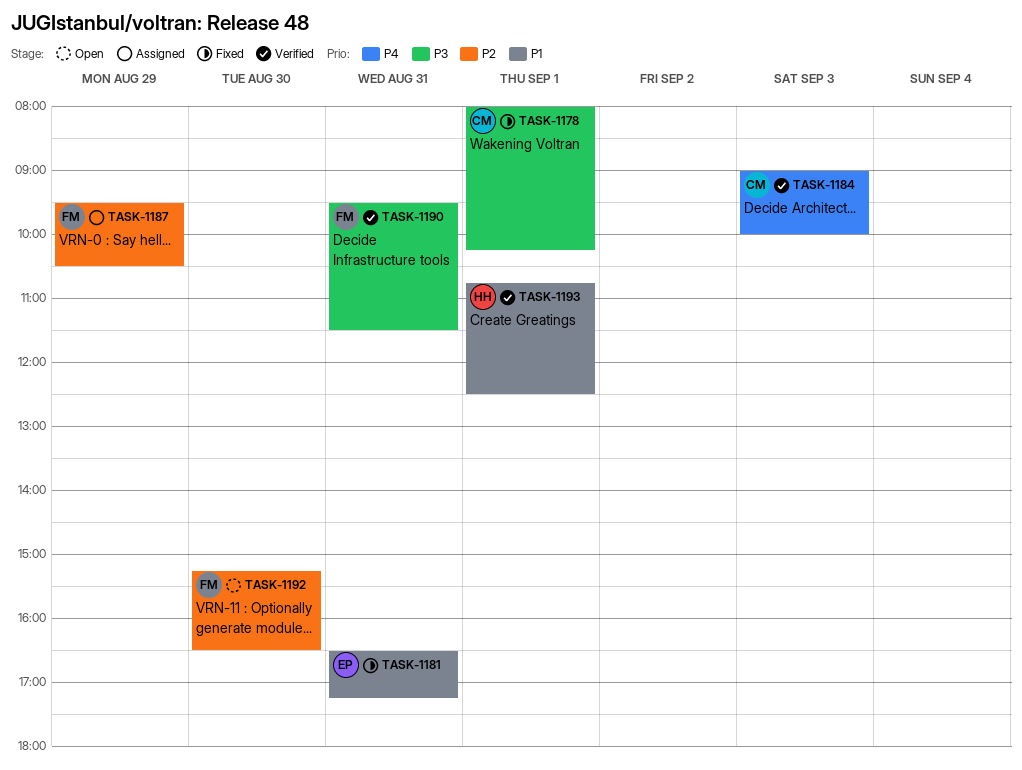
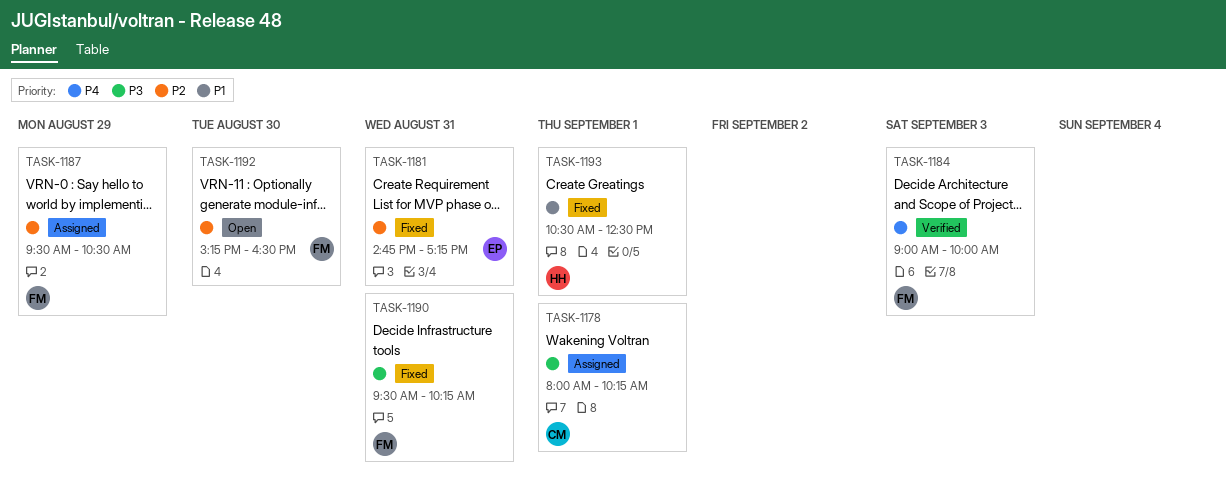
TASK-1178, status: Fixed -> Assigned
TASK-1181, priority: P1 -> P2
TASK-1181, begins: 16:30 -> 14:45
TASK-1184, owner: CM -> FM
TASK-1190, status: Verified -> Fixed
TASK-1190, ends: 11:30 -> 10:15
TASK-1193, status: Verified -> Fixed
TASK-1193, begins: 10:45 -> 10:30

